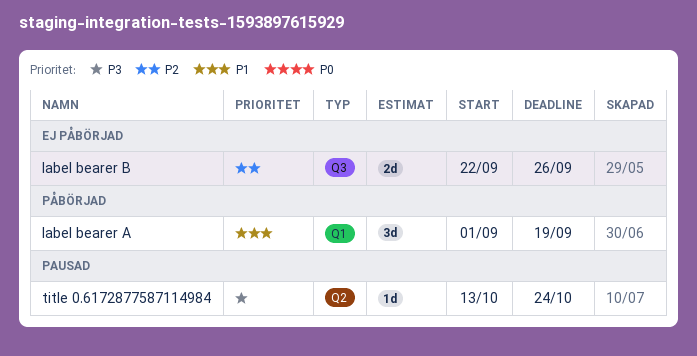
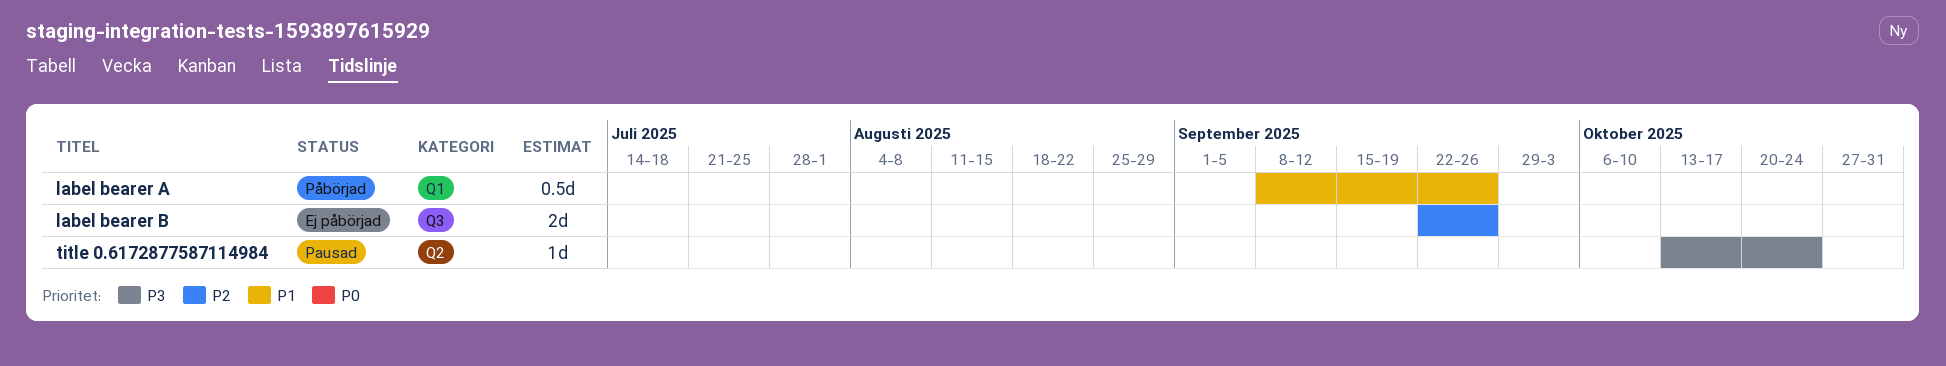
label bearer A, estimate: 3d -> 0.5d
label bearer A, start: Sep 1 -> Sep 8
label bearer A, due: Sep 19 -> Sep 26

